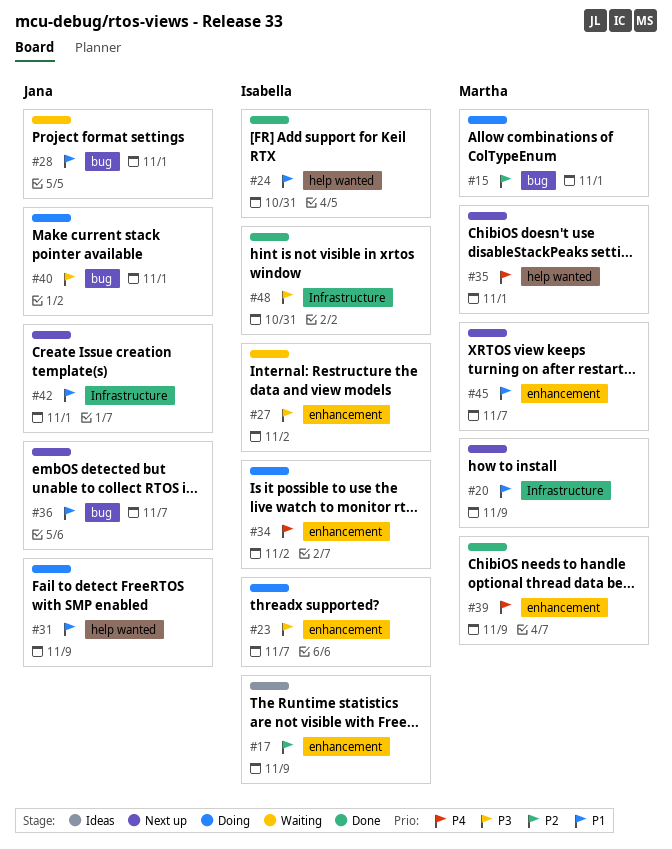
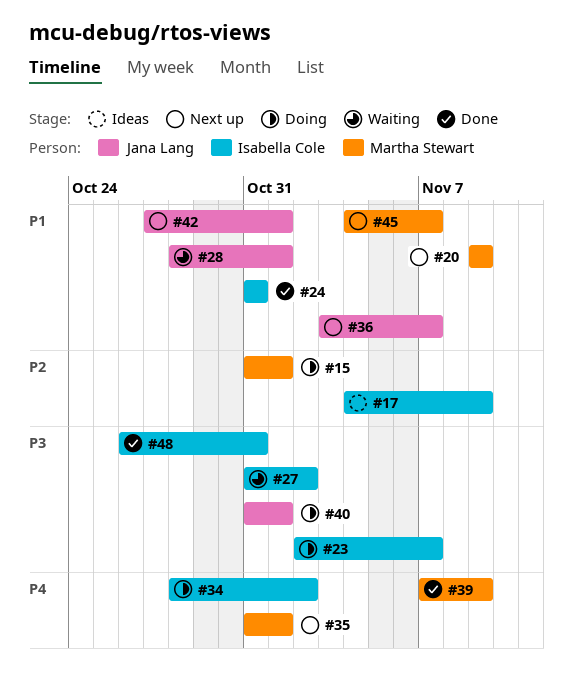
#31: present -> none

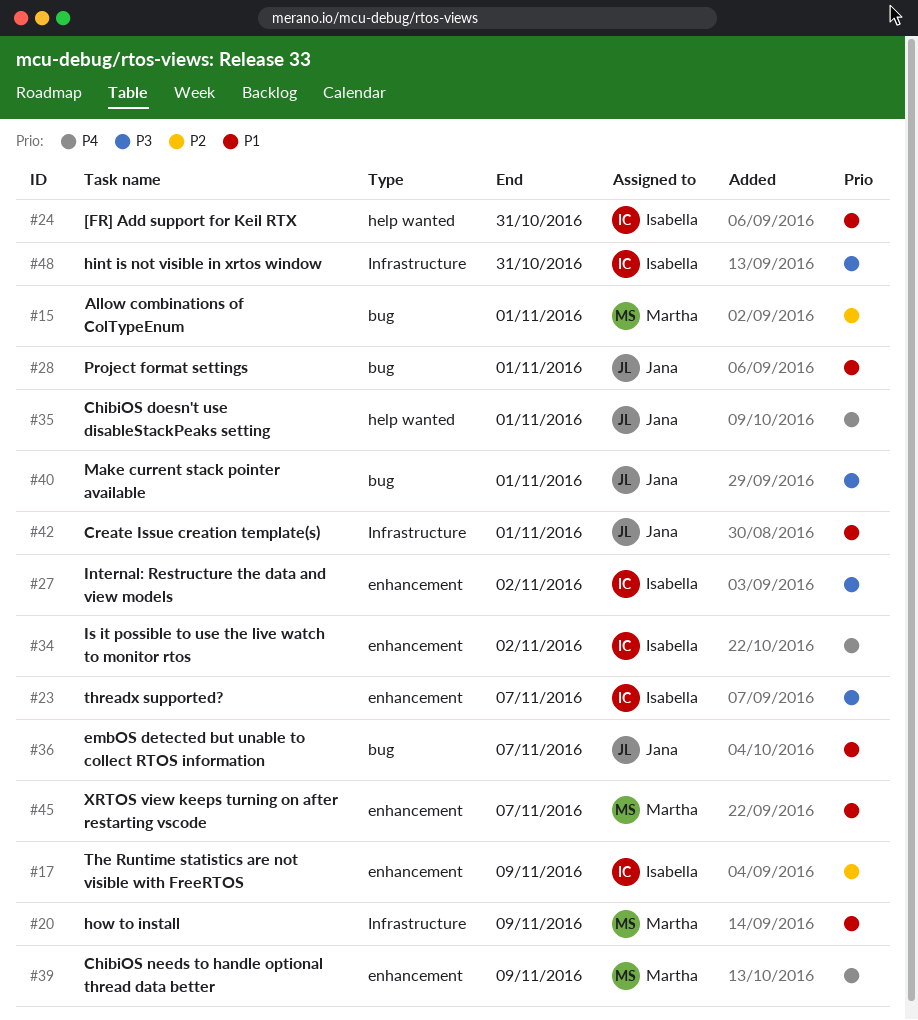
#35, owner: Martha Stewart -> Jana Lang

